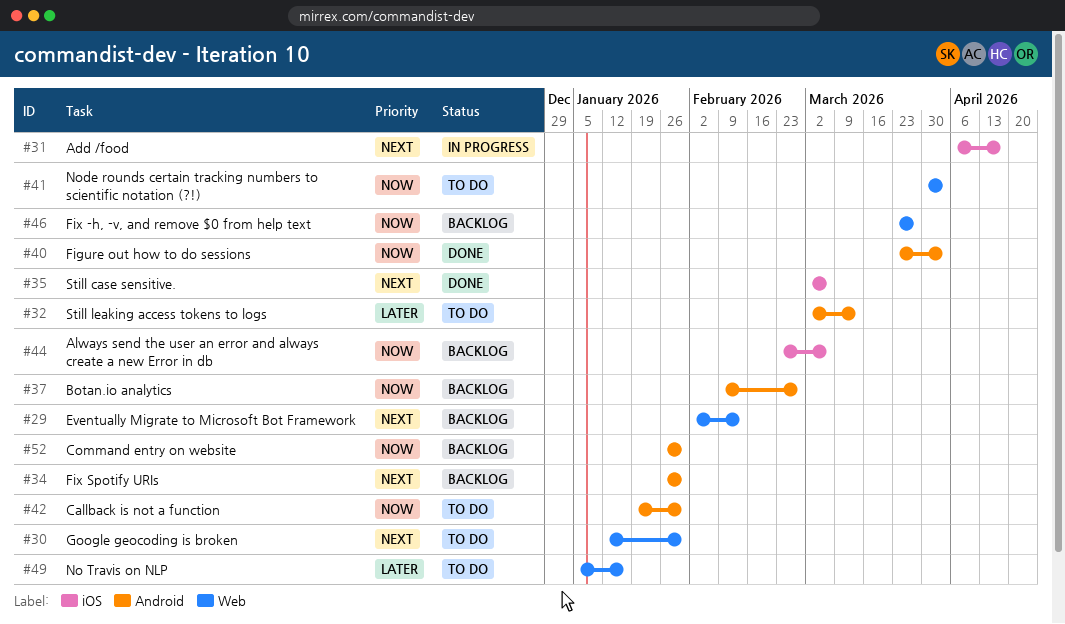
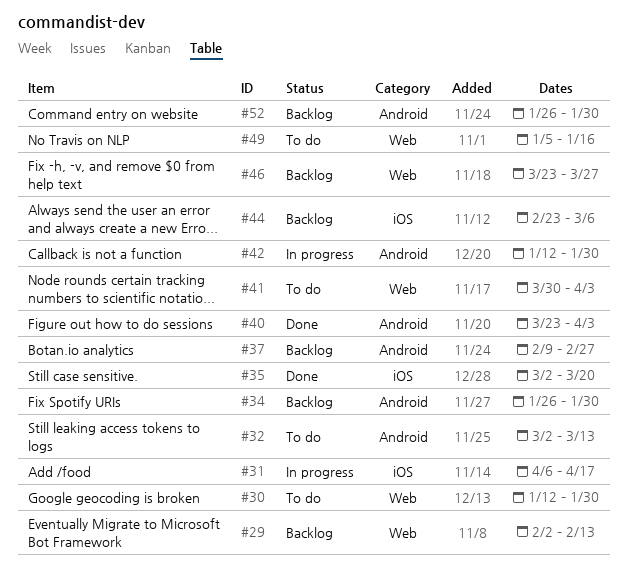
#35, due: Mar 6 -> Mar 20
#42, status: To do -> In progress
#42, start: Jan 19 -> Jan 12

